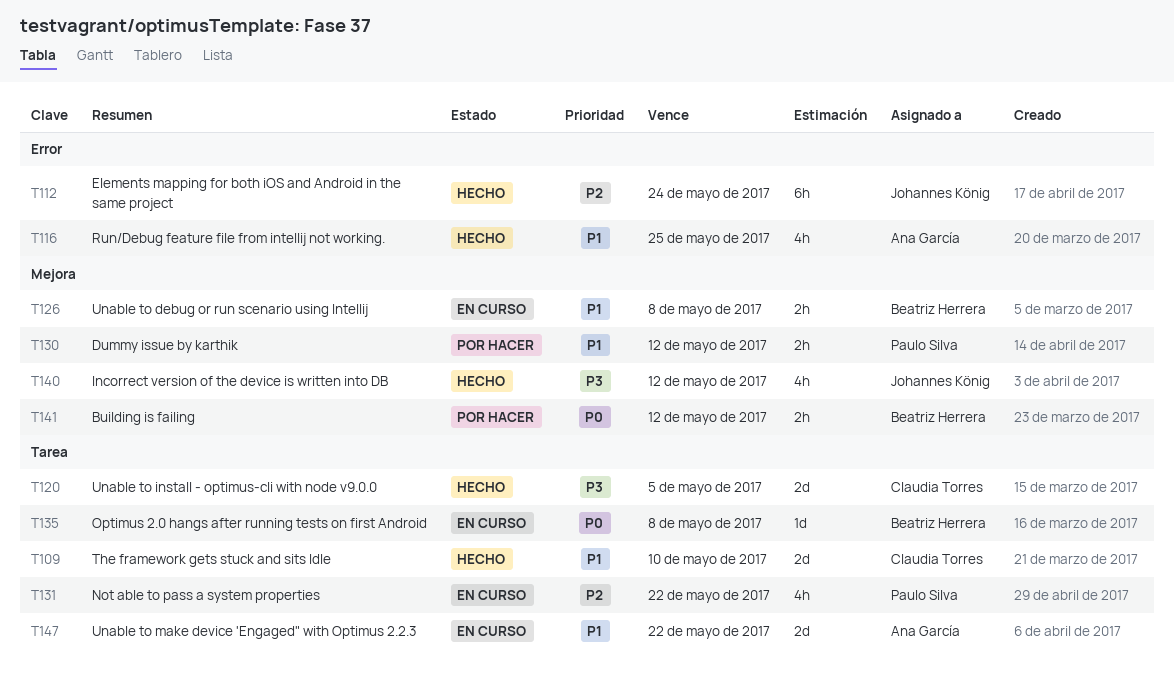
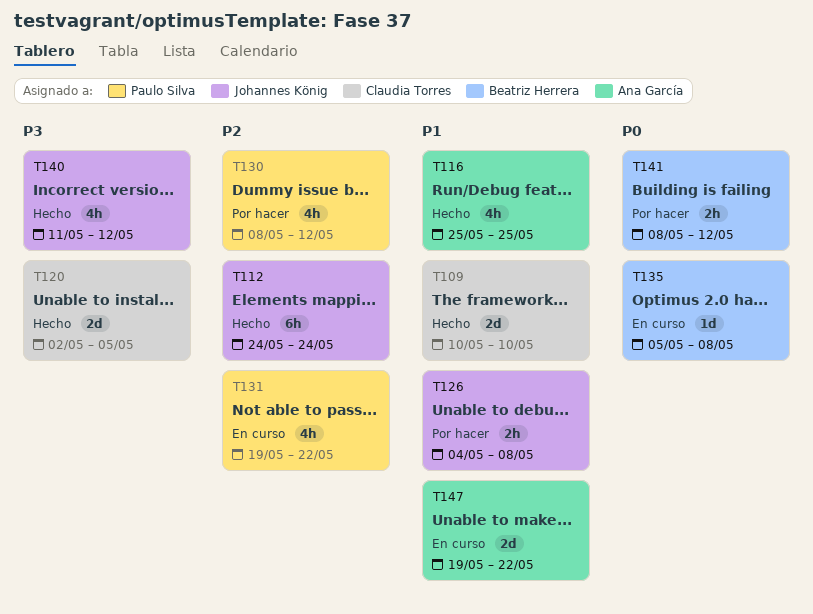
T126, status: En curso -> Por hacer
T126, owner: Beatriz Herrera -> Johannes König
T130, priority: P1 -> P2
T130, estimate: 2h -> 4h

